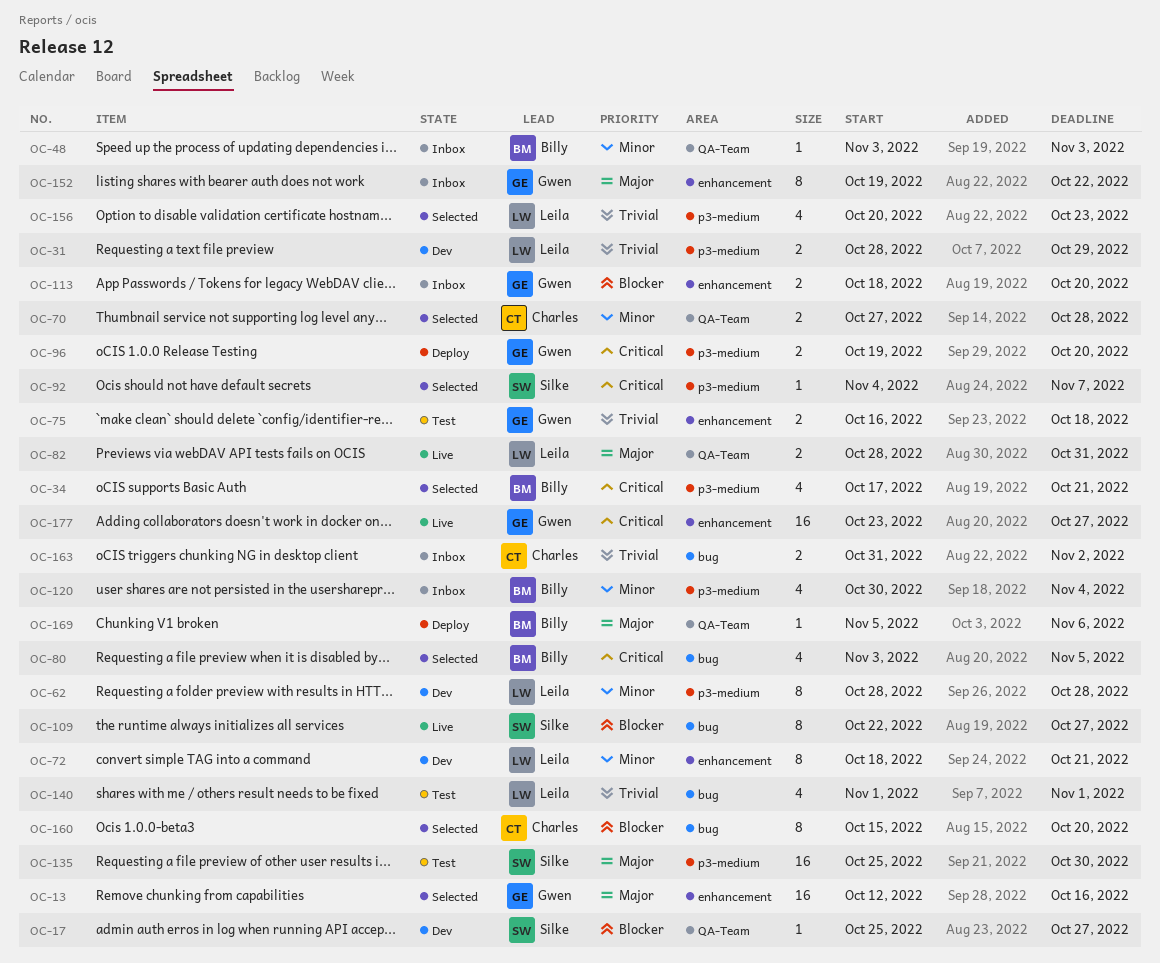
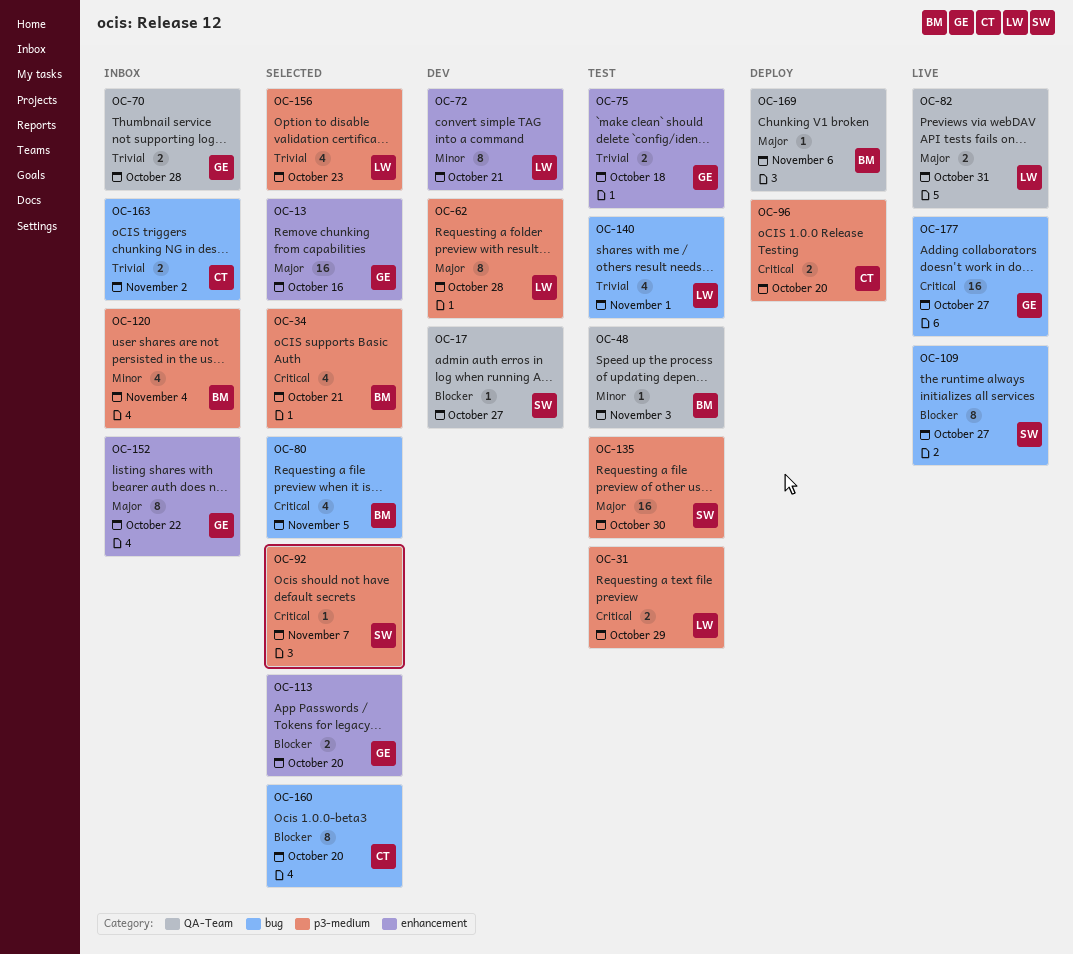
OC-31, status: Dev -> Test
OC-31, priority: Trivial -> Critical
OC-48, status: Inbox -> Test
OC-62, priority: Minor -> Major
OC-70, status: Selected -> Inbox
OC-70, owner: Charles -> Gwen
OC-70, priority: Minor -> Trivial
OC-96, owner: Gwen -> Charles
OC-113, status: Inbox -> Selected
OC-177, label: enhancement -> bug

